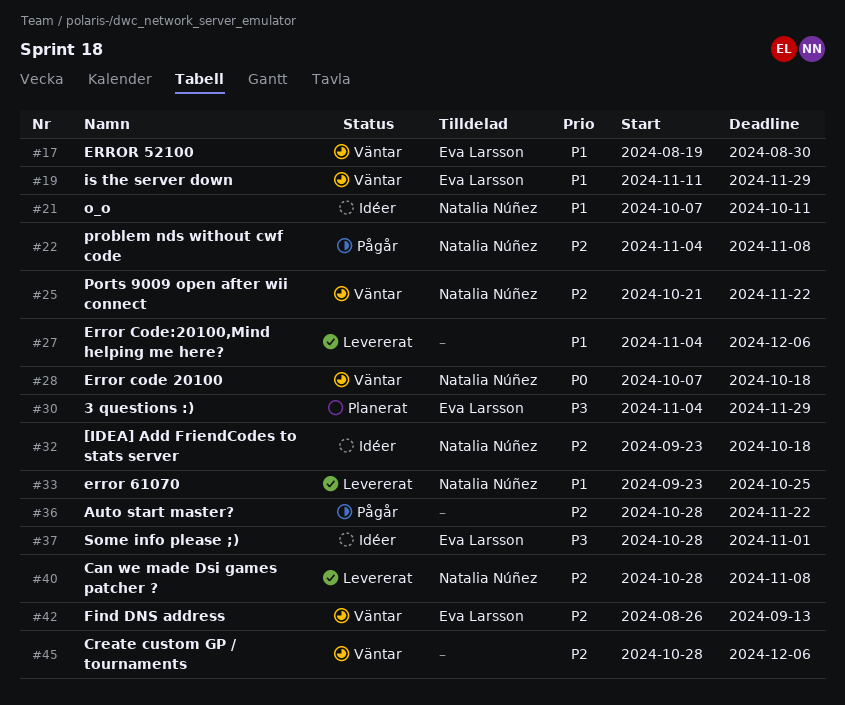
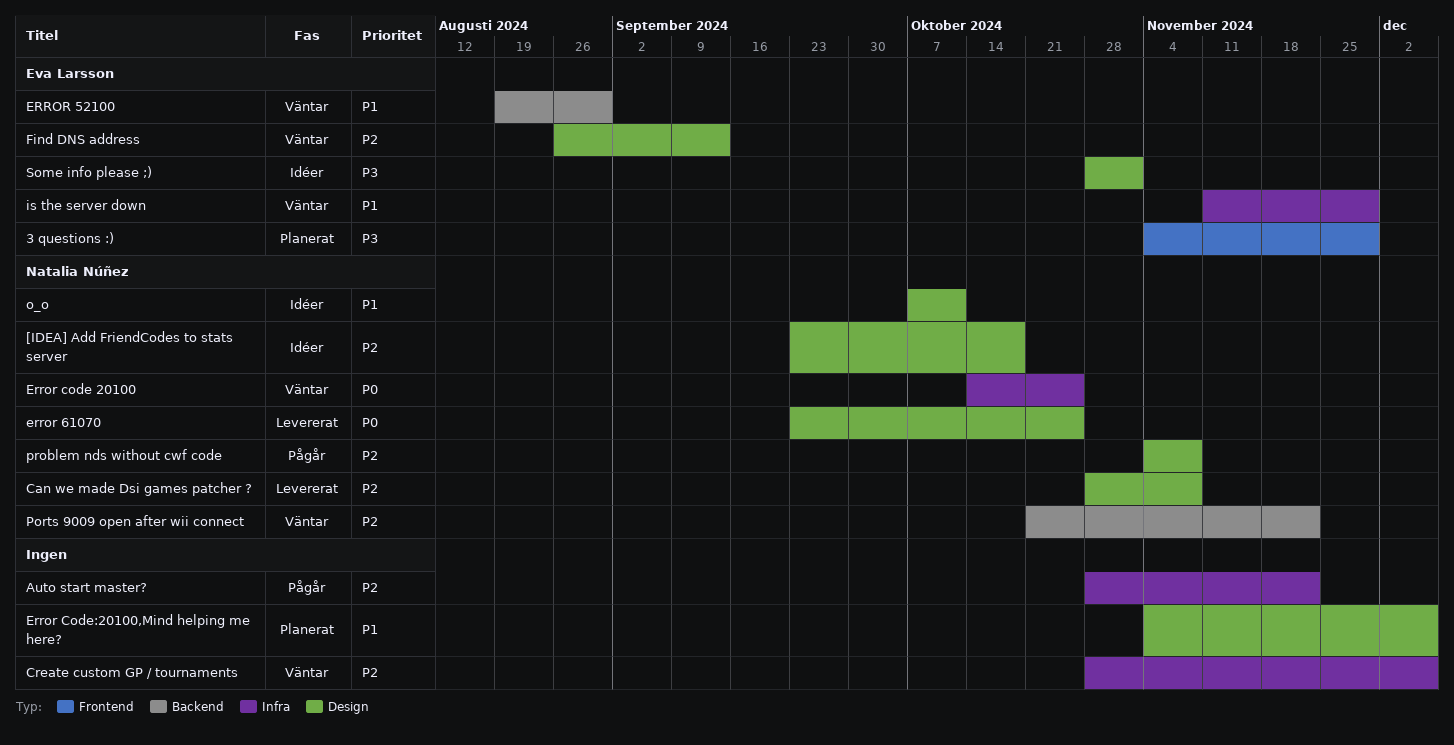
error 61070, priority: P1 -> P0
Error code 20100, start: Oct 7 -> Oct 14
Error code 20100, due: Oct 18 -> Oct 25
Error Code:20100,Mind helping me here?, status: Levererat -> Planerat

